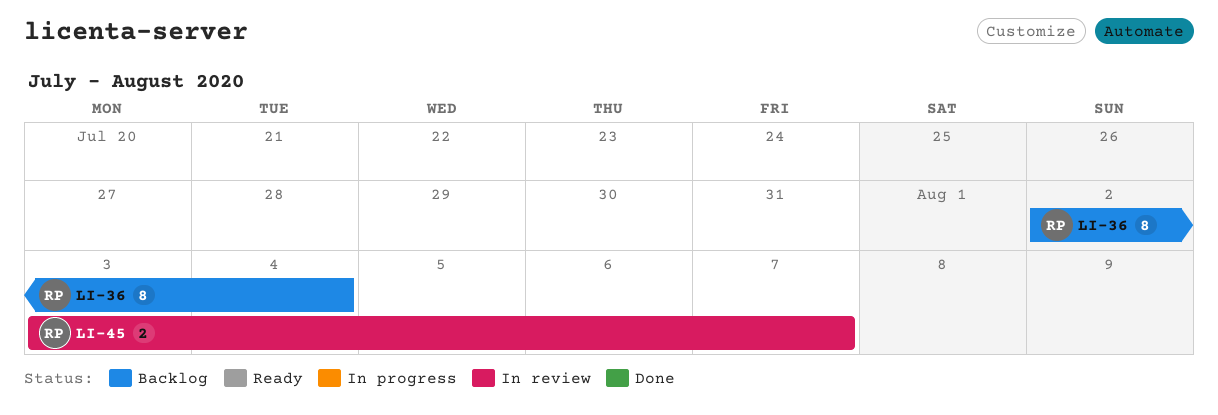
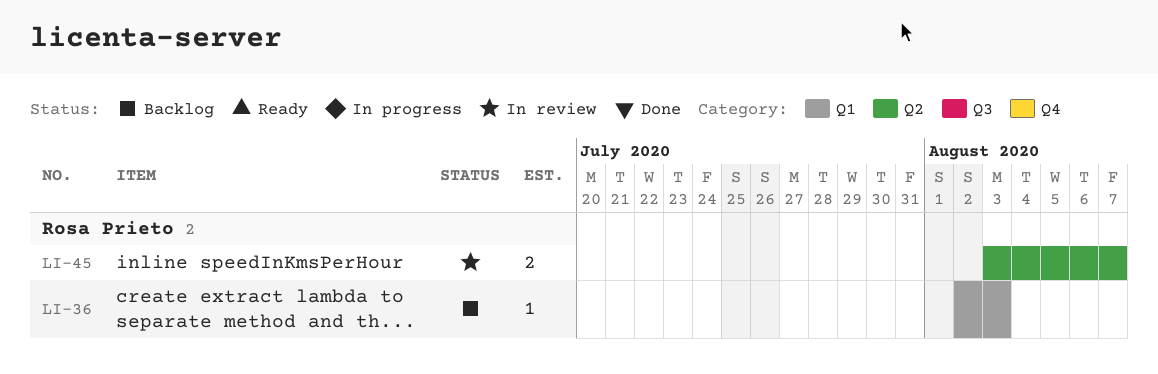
LI-36, estimate: 8 -> 1
LI-36, due: Aug 4 -> Aug 3

